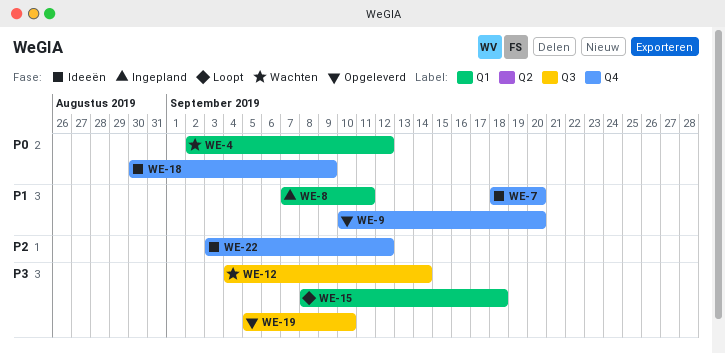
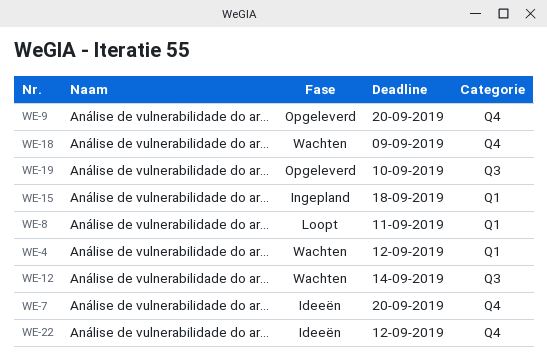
WE-8, status: Ingepland -> Loopt
WE-15, status: Loopt -> Ingepland
WE-18, status: Ideeën -> Wachten

